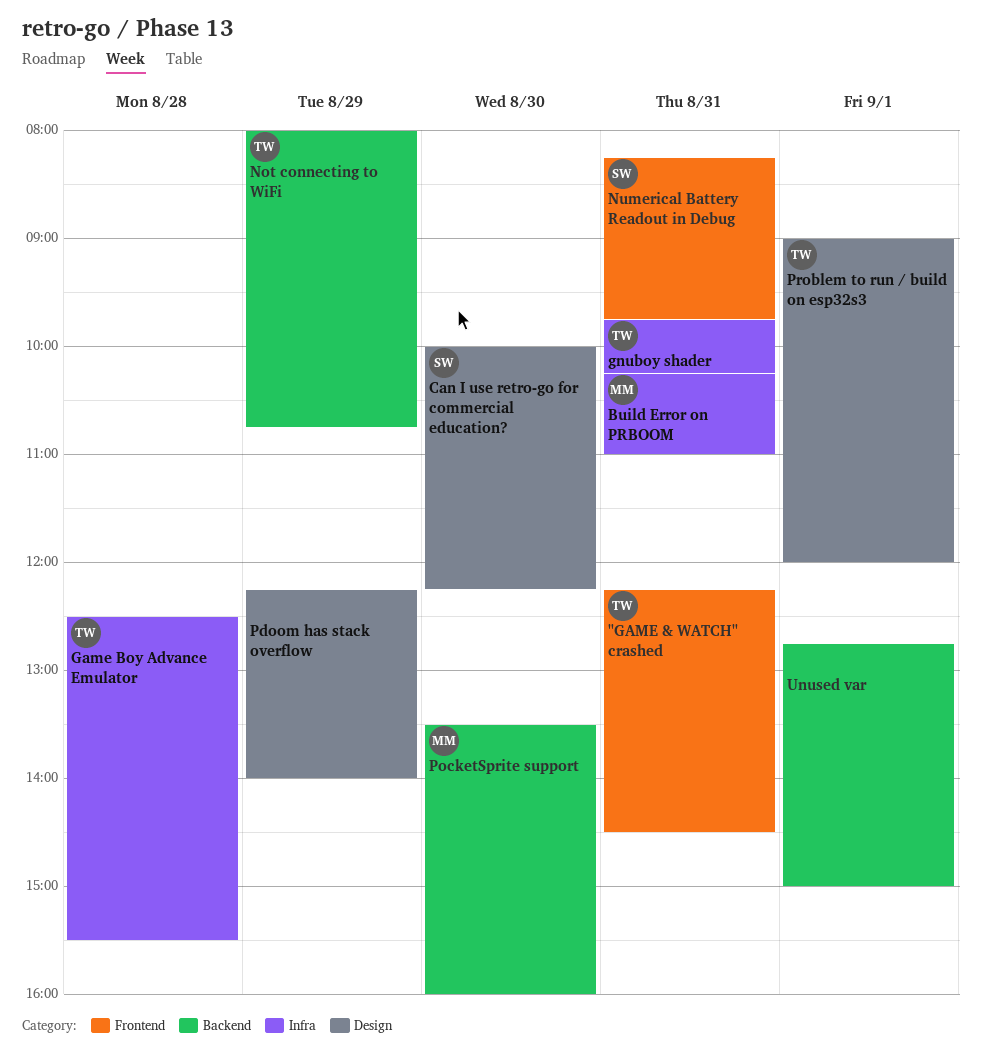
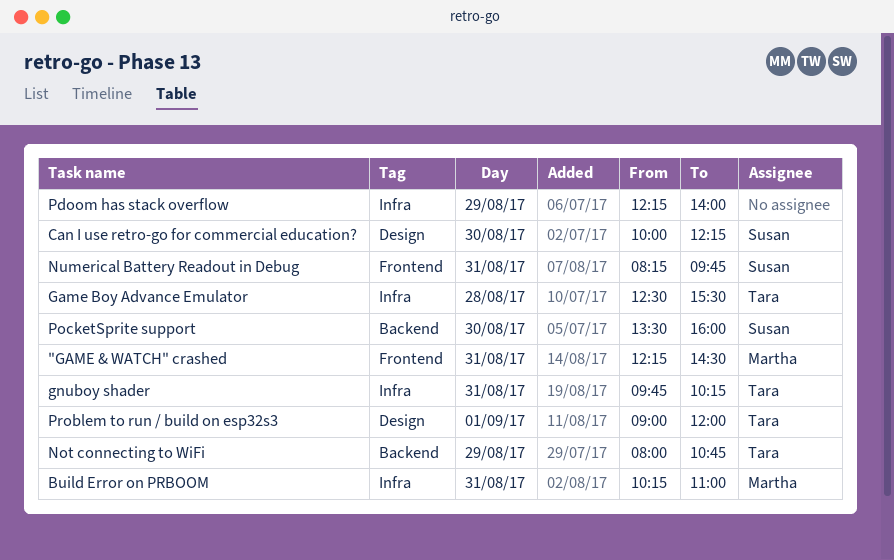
"GAME & WATCH" crashed, owner: Tara -> Martha
Pdoom has stack overflow, label: Design -> Infra
PocketSprite support, owner: Martha -> Susan
Unused var: present -> none

